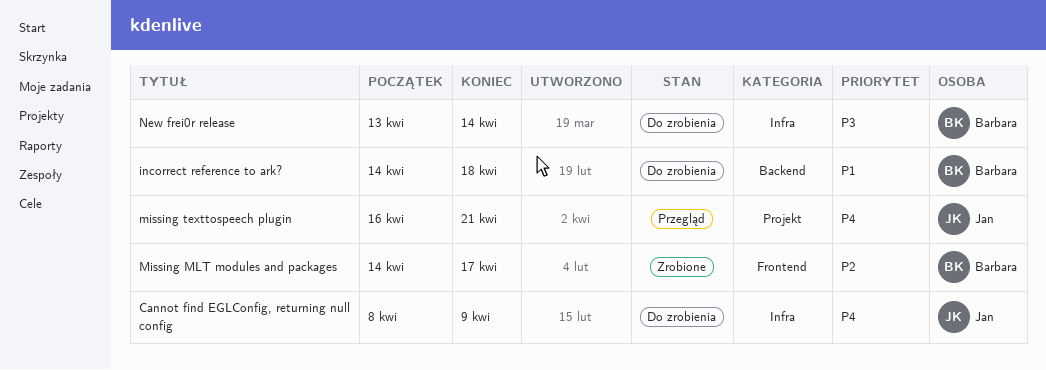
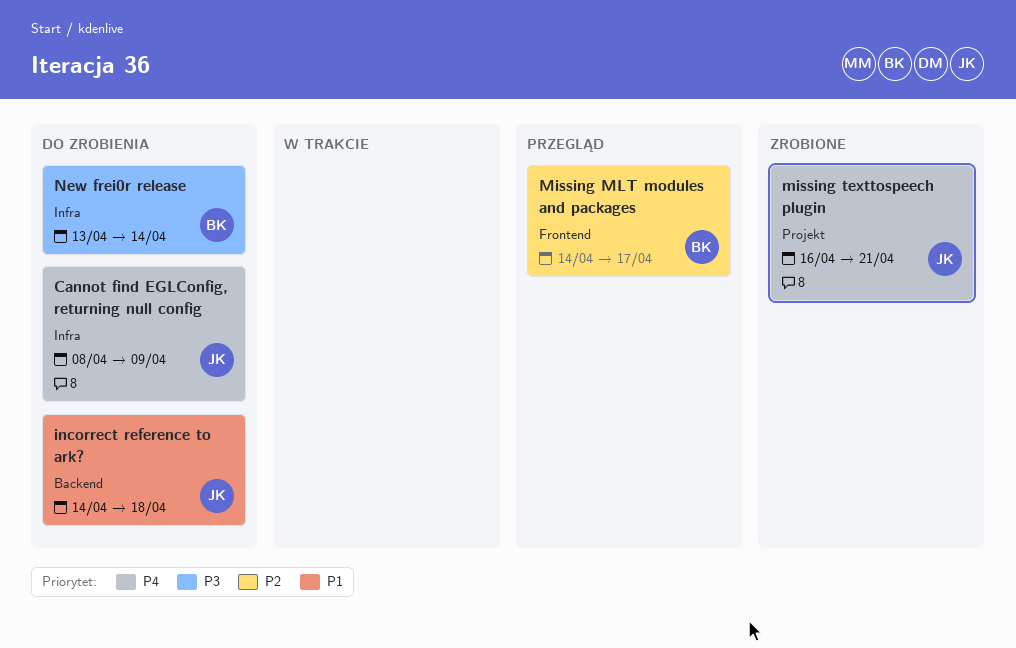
incorrect reference to ark?, owner: Barbara -> Jan
Missing MLT modules and packages, status: Zrobione -> Przegląd
missing texttospeech plugin, status: Przegląd -> Zrobione

